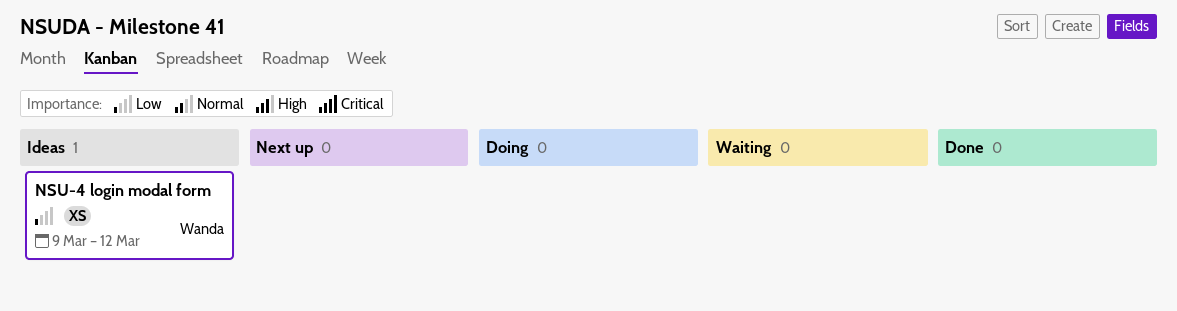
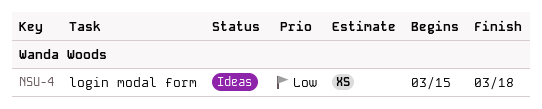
NSU-4, start: Mar 9 -> Mar 15
NSU-4, due: Mar 12 -> Mar 18

